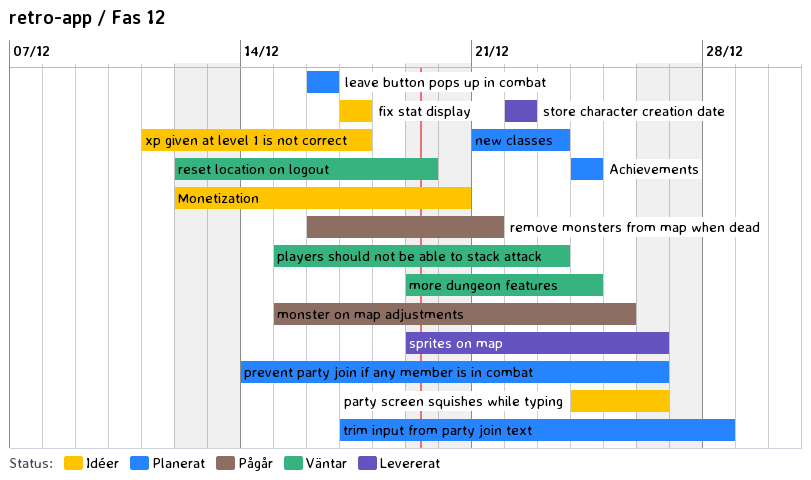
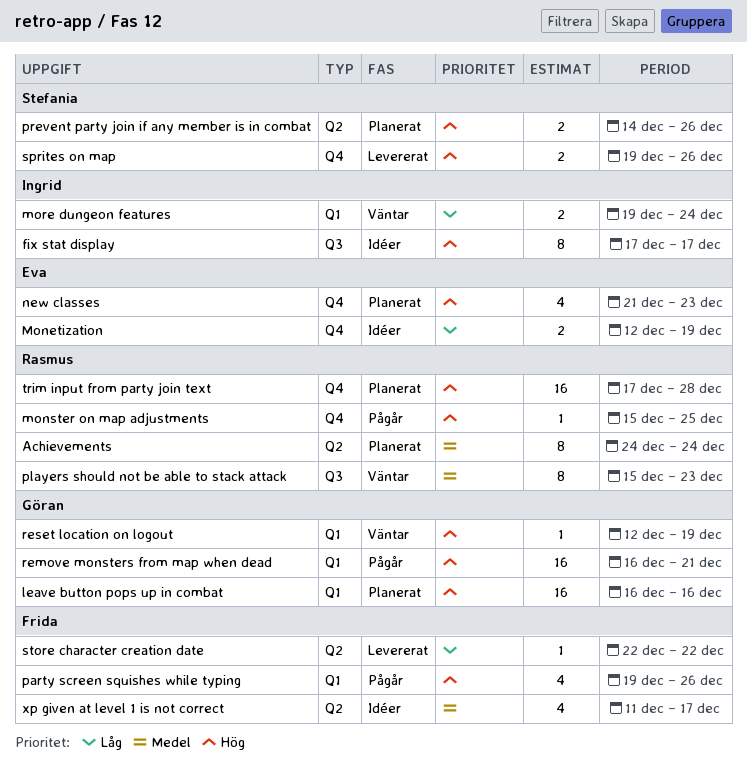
Monetization, due: Dec 20 -> Dec 19
party screen squishes while typing, status: Idéer -> Pågår
party screen squishes while typing, start: Dec 24 -> Dec 19

